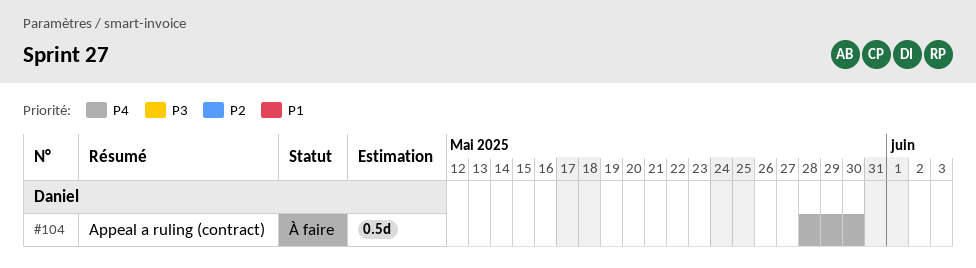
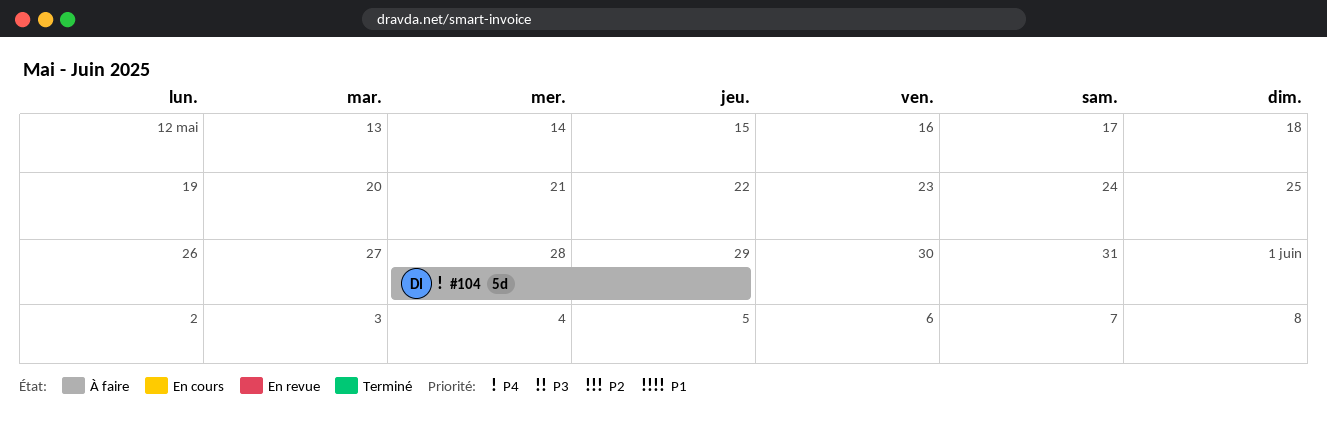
#104, estimate: 0.5d -> 5d
#104, due: May 30 -> May 29

